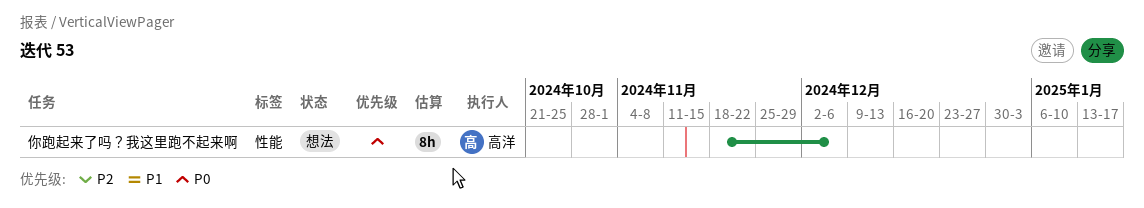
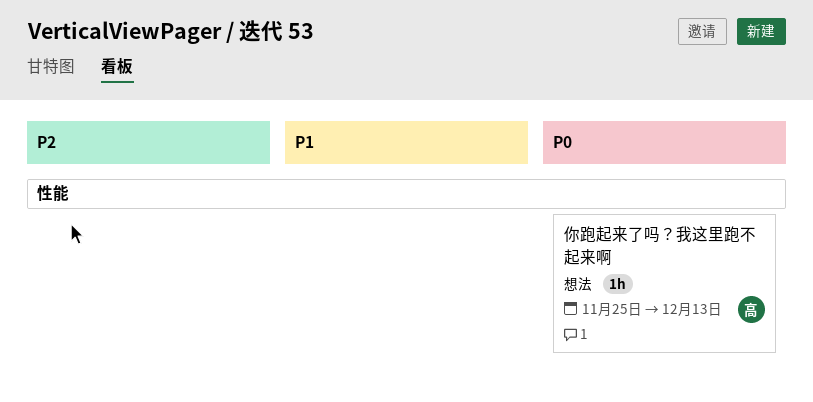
你跑起来了吗？我这里跑不起来啊, estimate: 8h -> 1h
你跑起来了吗？我这里跑不起来啊, start: Nov 18 -> Nov 25
你跑起来了吗？我这里跑不起来啊, due: Dec 6 -> Dec 13

